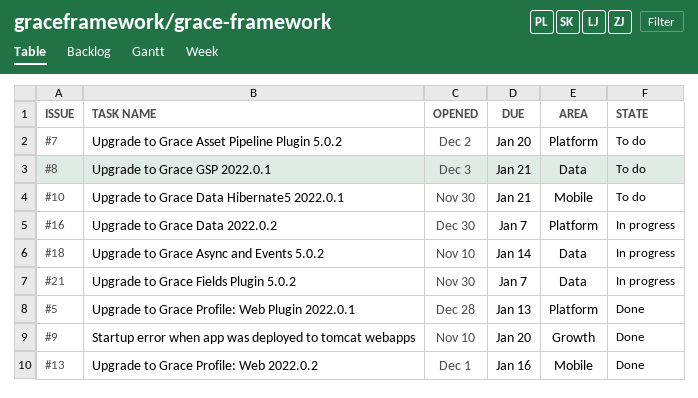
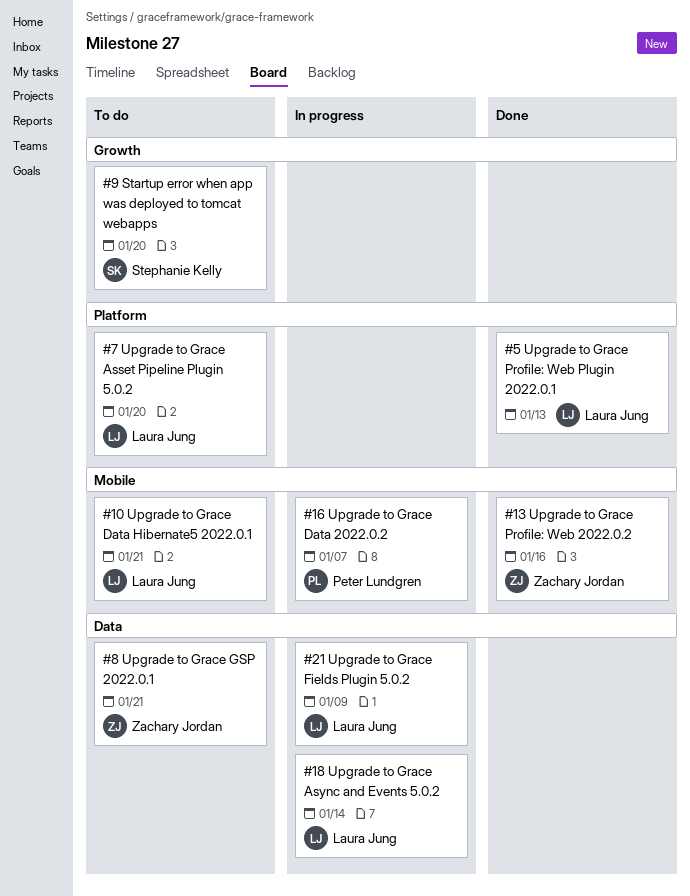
#9, status: Done -> To do
#16, label: Platform -> Mobile
#21, due: Jan 7 -> Jan 9

